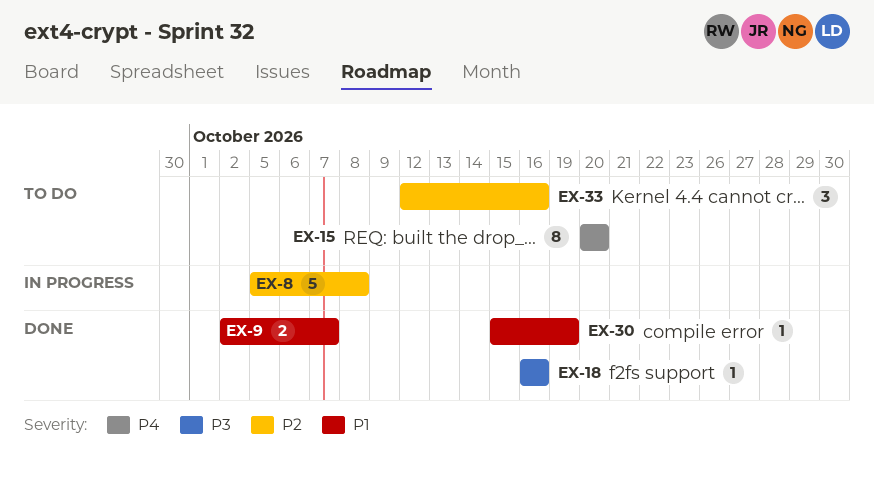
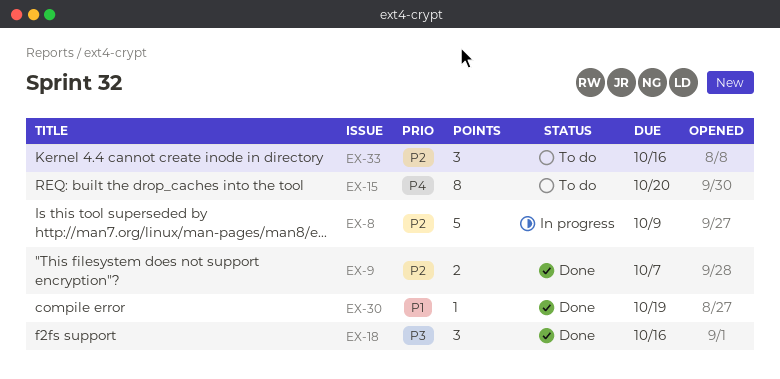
EX-8, due: Oct 8 -> Oct 9
EX-9, priority: P1 -> P2
EX-18, estimate: 1 -> 3

